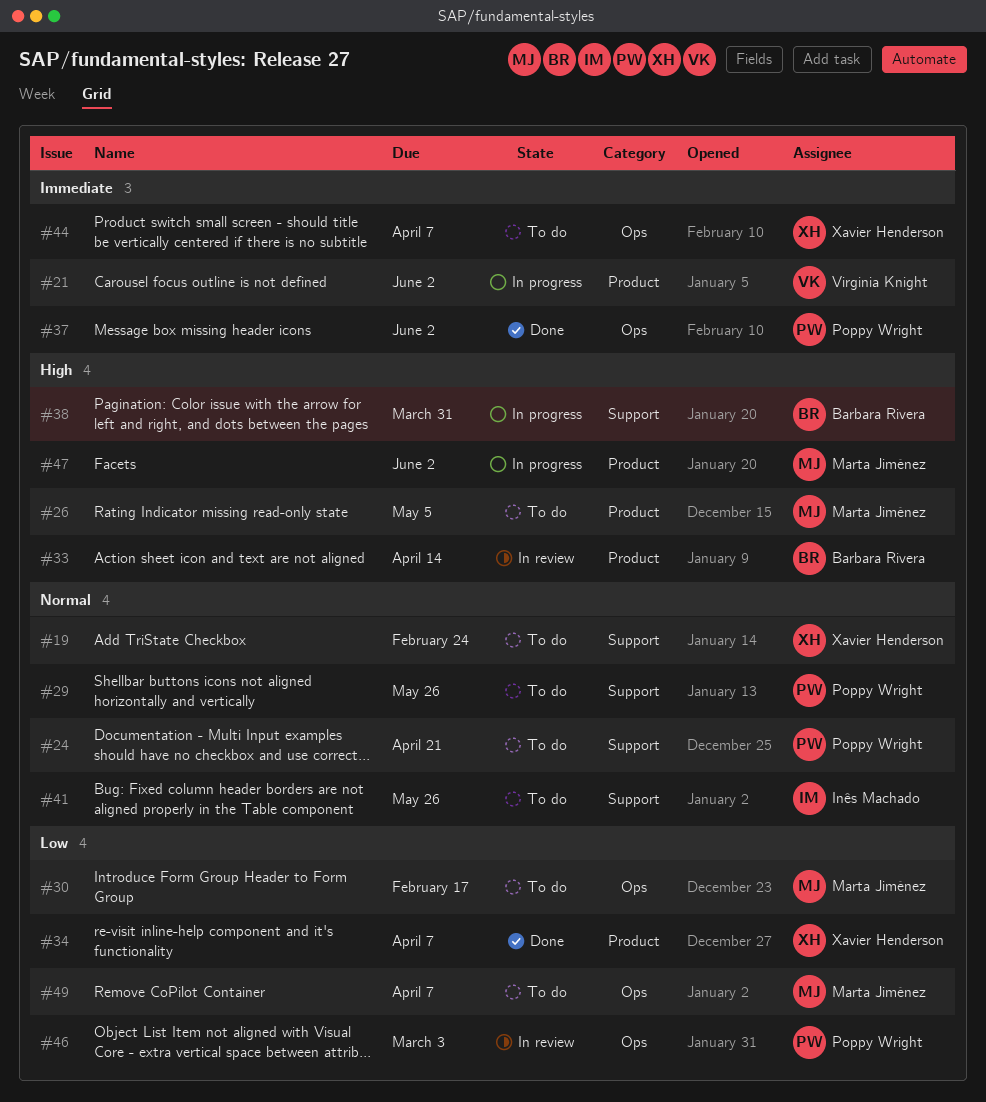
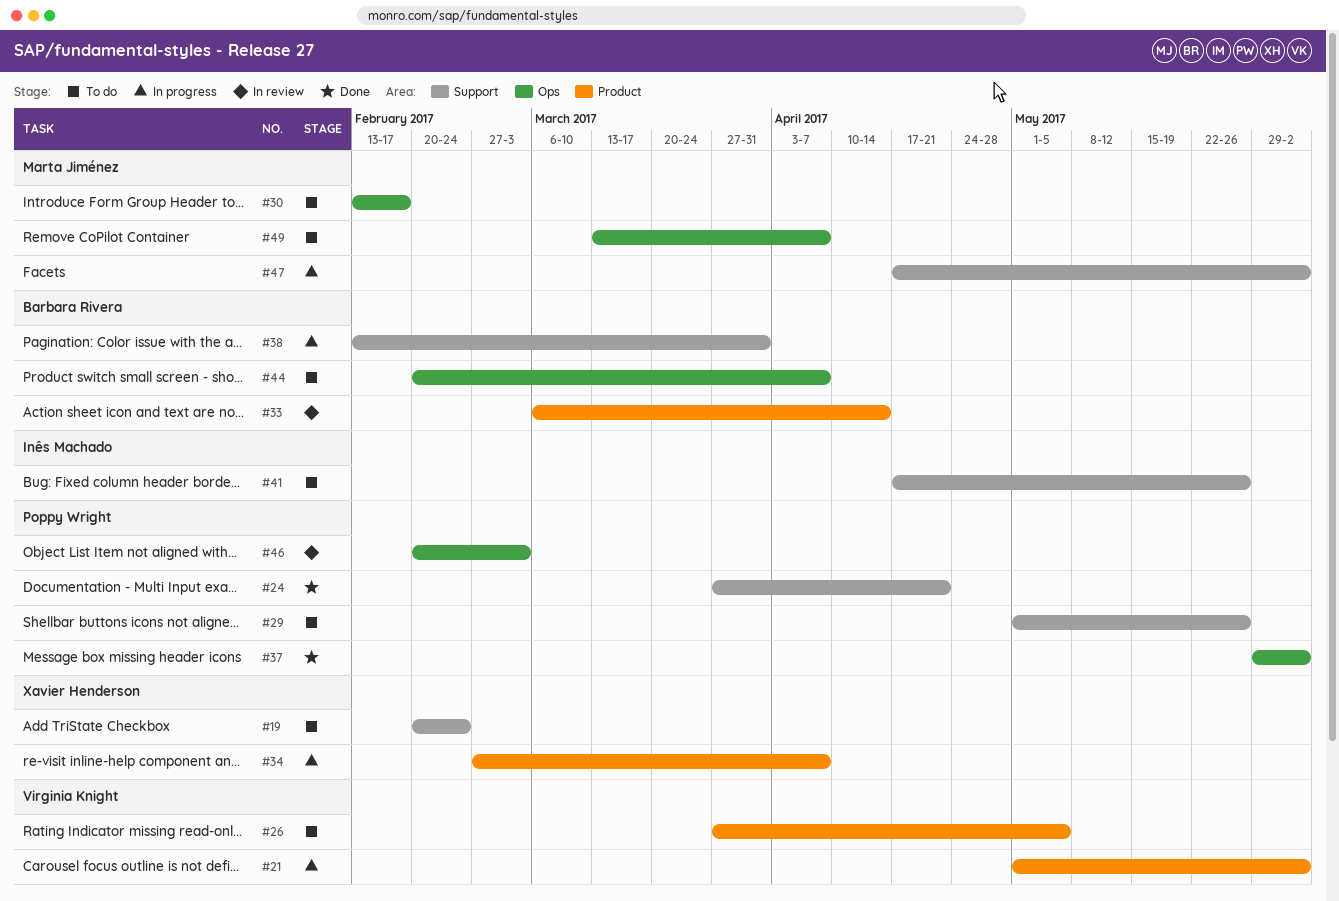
#24, status: To do -> Done
#26, owner: Marta Jiménez -> Virginia Knight
#34, status: Done -> In progress
#44, owner: Xavier Henderson -> Barbara Rivera
#47, label: Product -> Support

